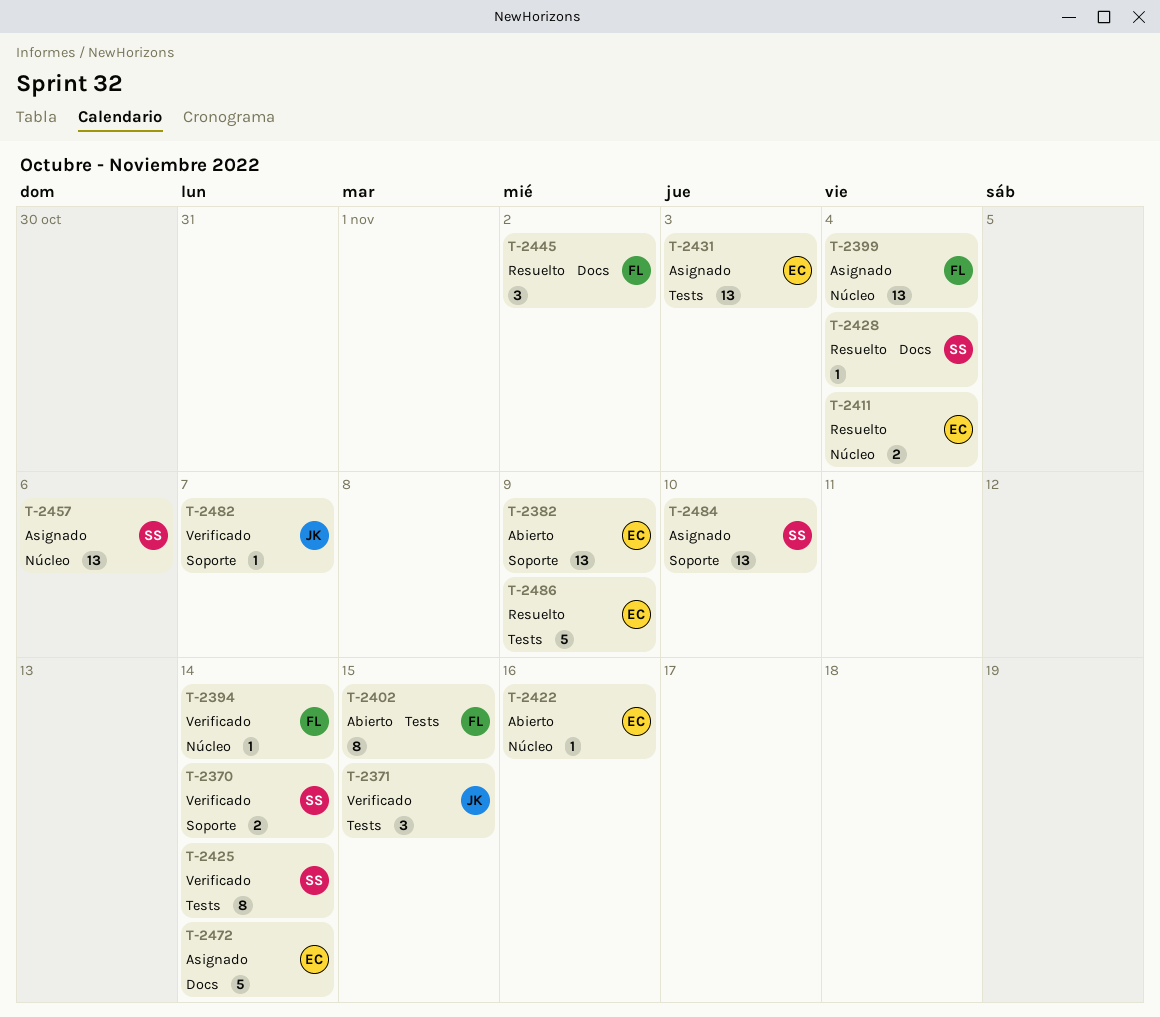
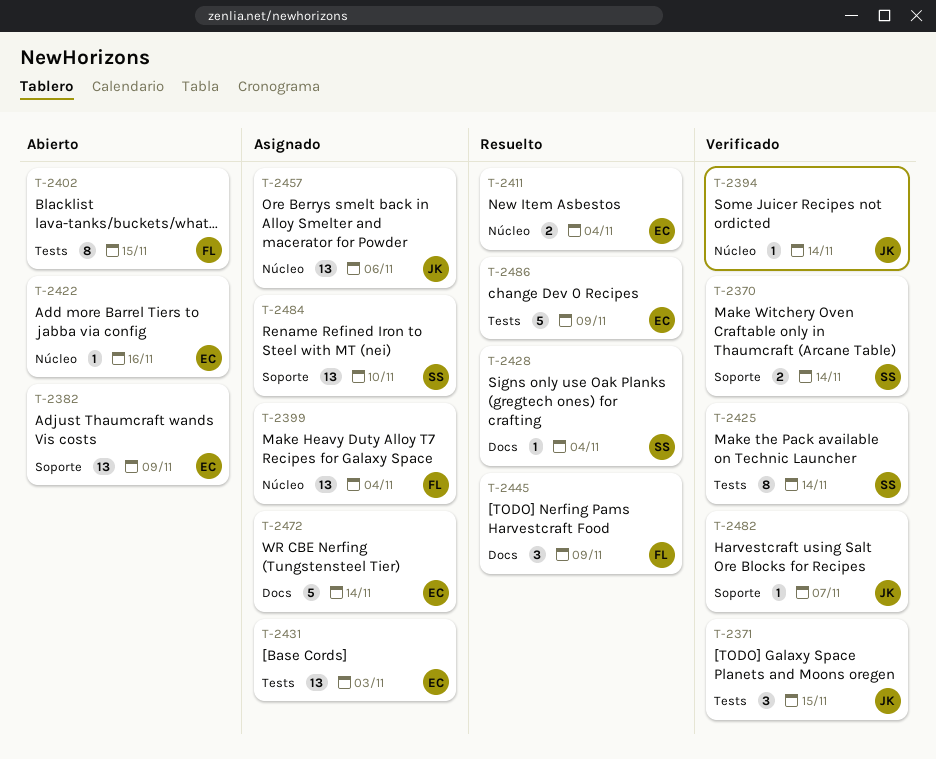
T-2394, owner: FL -> JK
T-2445, due: Nov 2 -> Nov 9
T-2457, owner: SS -> JK

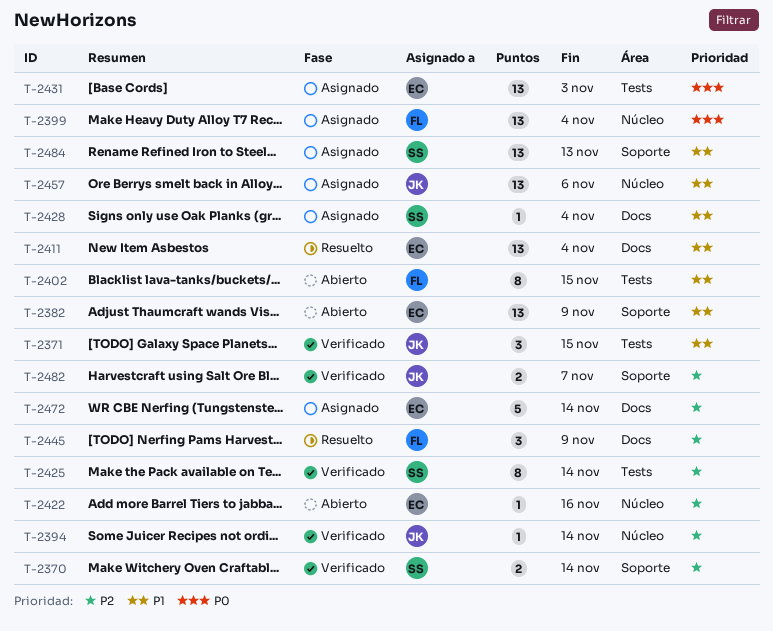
T-2411, label: Núcleo -> Docs
T-2411, estimate: 2 -> 13
T-2428, status: Resuelto -> Asignado
T-2482, estimate: 1 -> 2
T-2484, due: Nov 10 -> Nov 13
T-2486: present -> none

